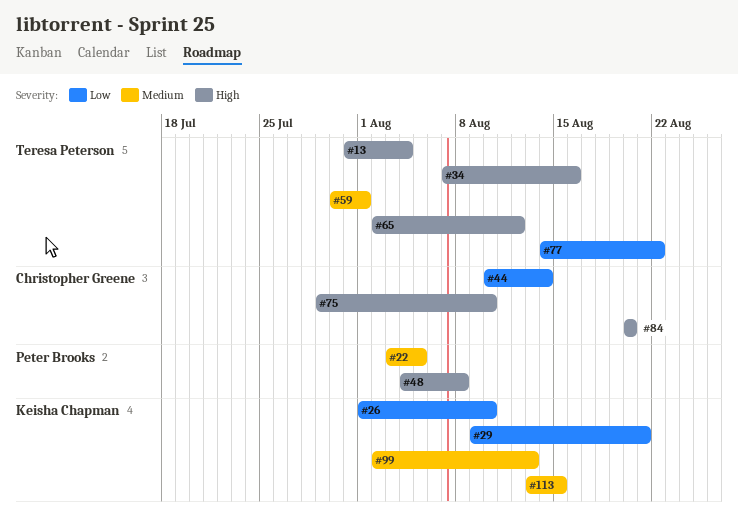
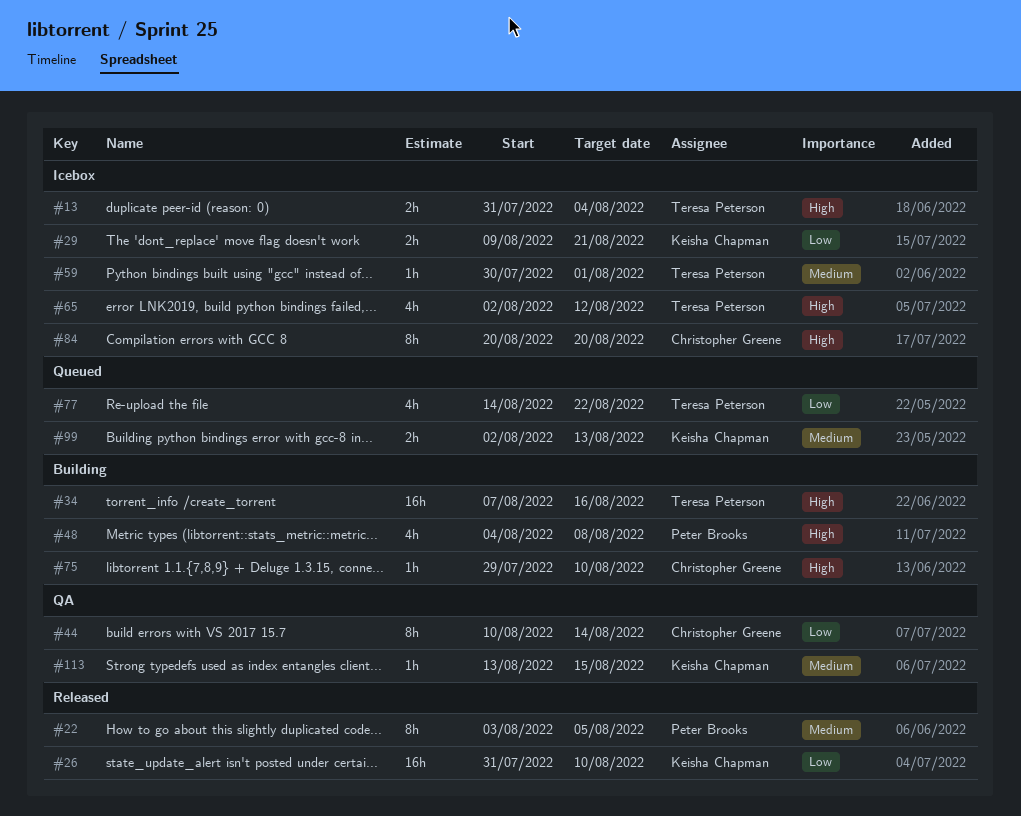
#26, start: Aug 1 -> Jul 31

